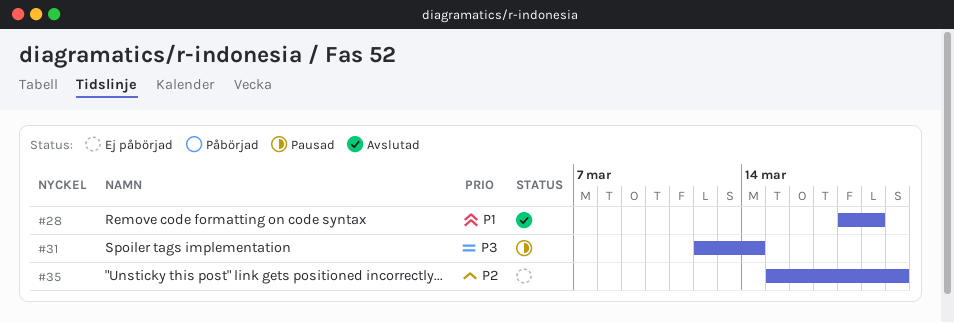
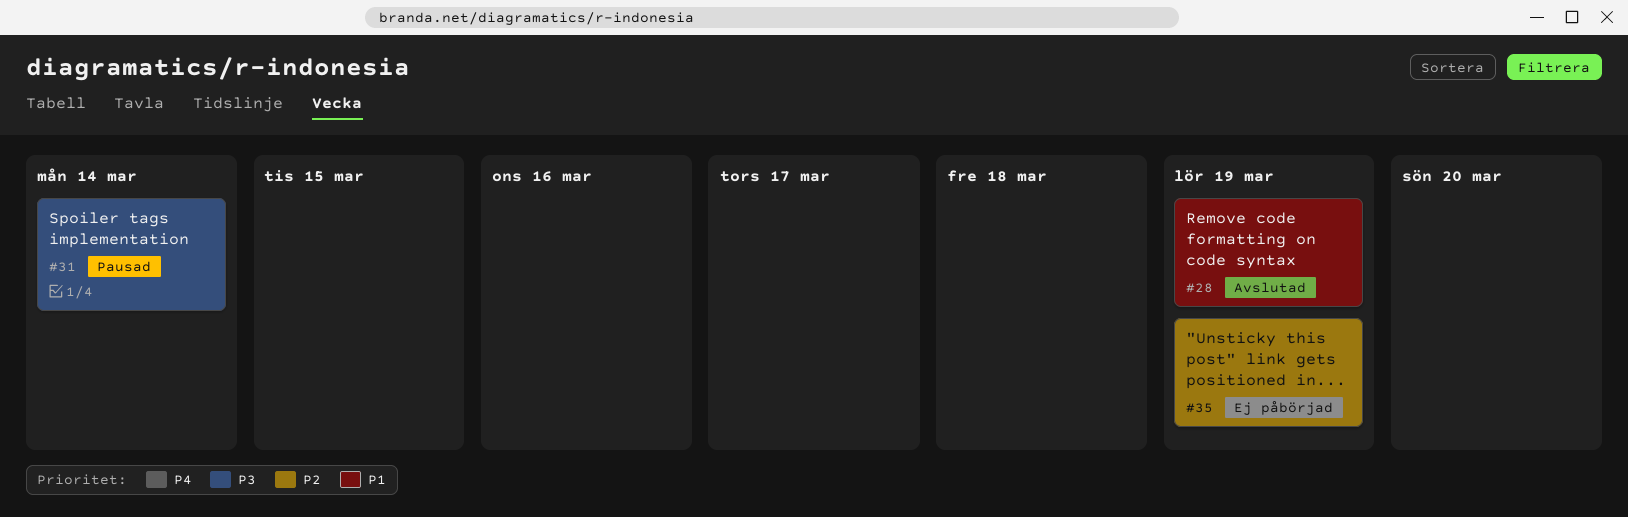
#35, due: Mar 20 -> Mar 19

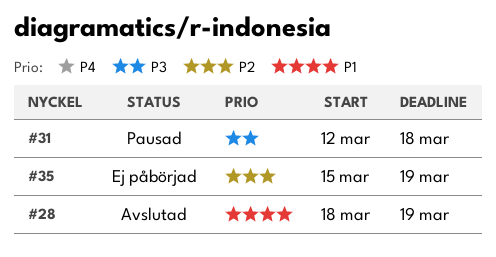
#31, due: Mar 14 -> Mar 18

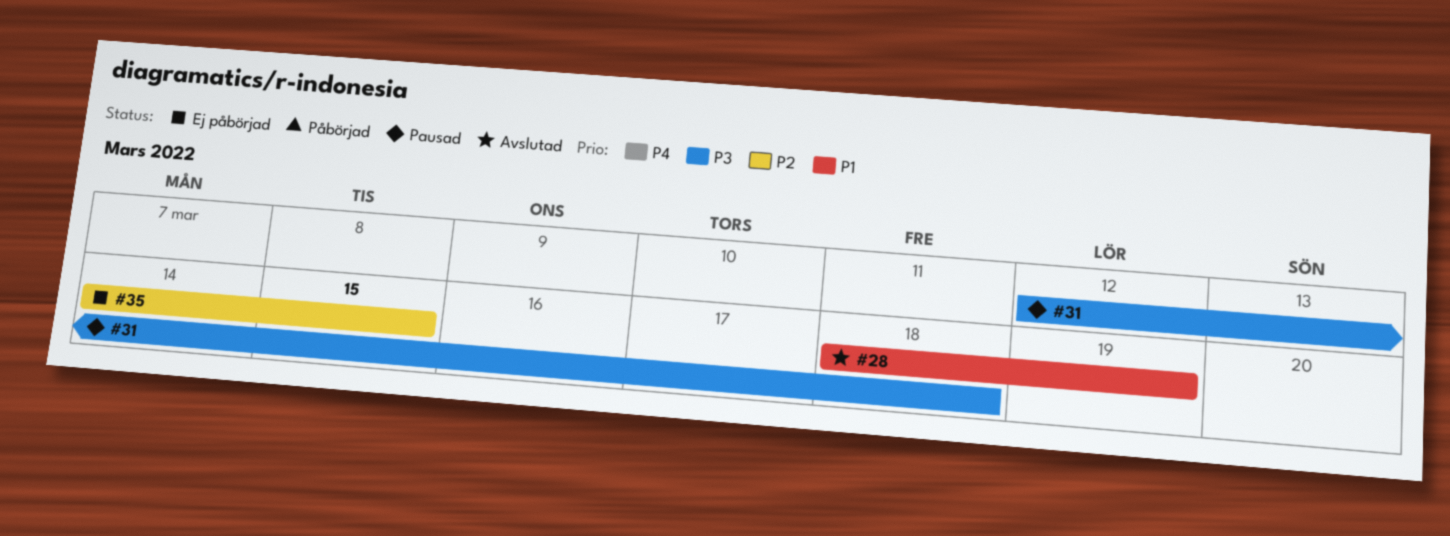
#35, start: Mar 15 -> Mar 14
#35, due: Mar 19 -> Mar 15

